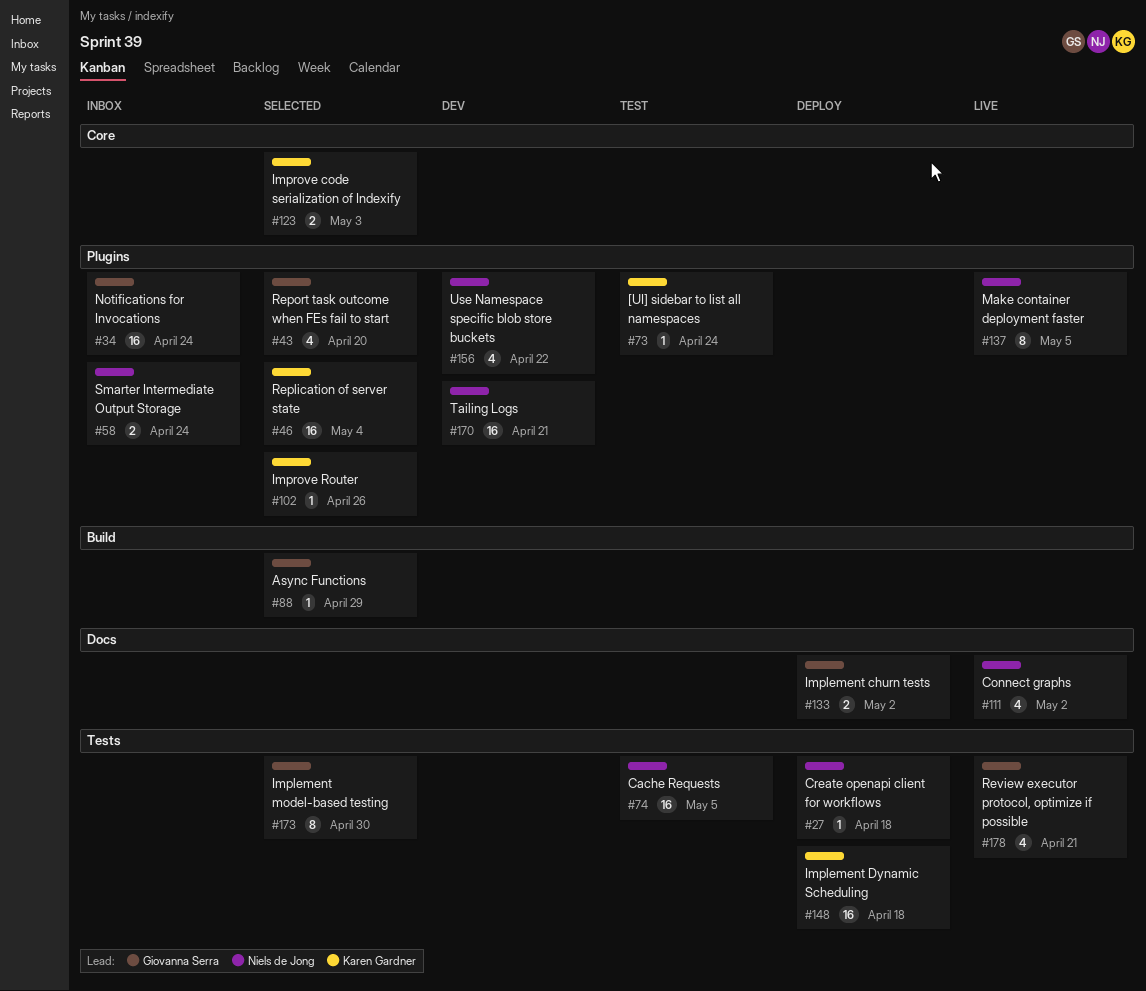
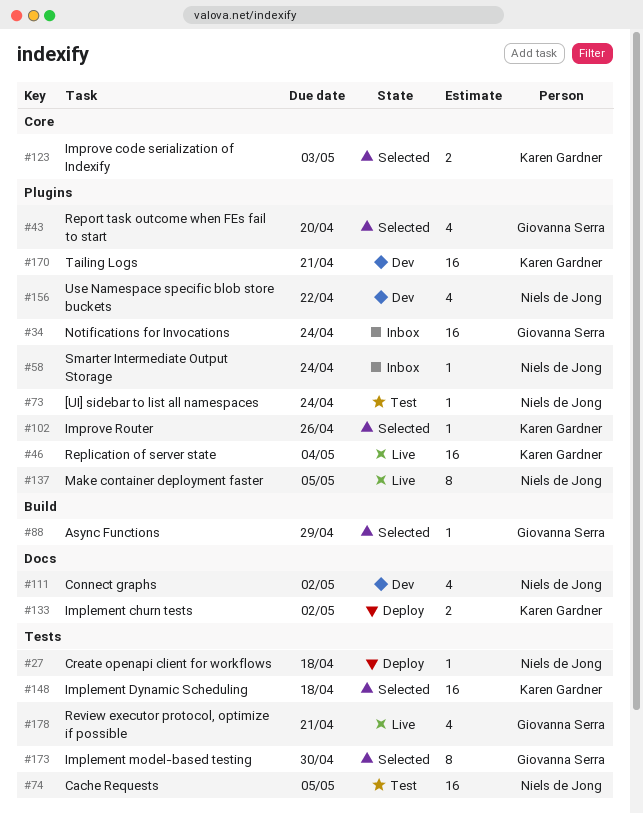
#46, status: Selected -> Live
#58, estimate: 2 -> 1
#73, owner: Karen Gardner -> Niels de Jong
#111, status: Live -> Dev
#133, owner: Giovanna Serra -> Karen Gardner
#148, status: Deploy -> Selected
#170, owner: Niels de Jong -> Karen Gardner

